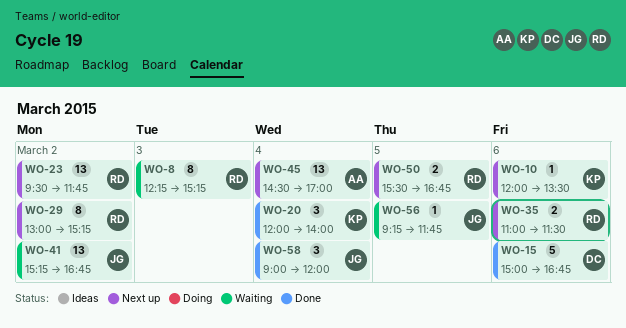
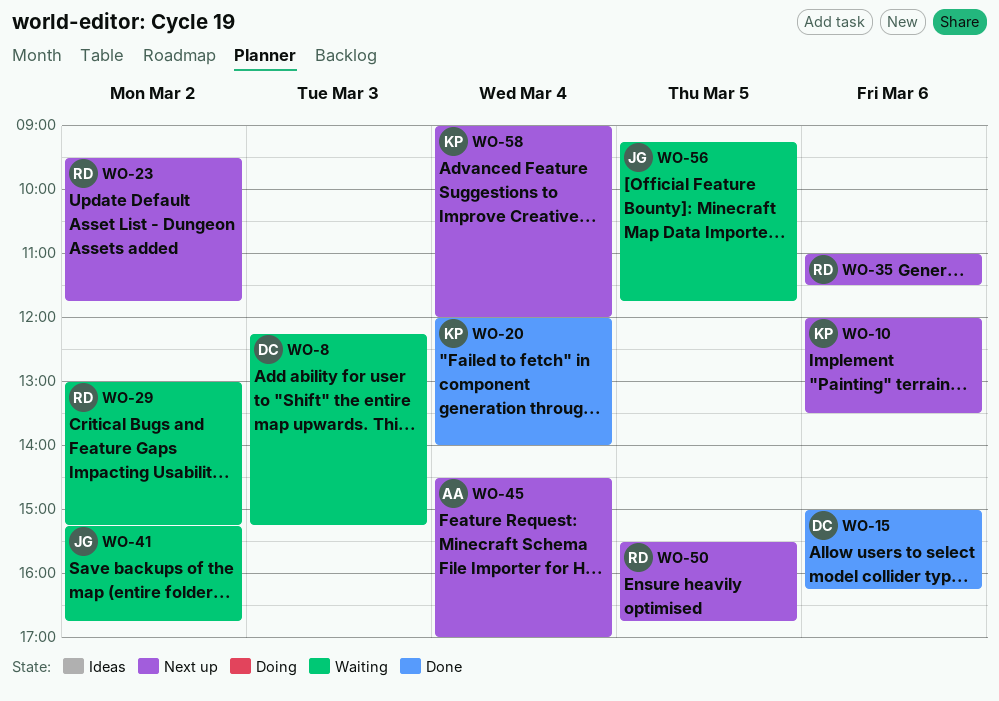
WO-8, owner: RD -> DC
WO-15, ends: 16:45 -> 16:15
WO-29, status: Next up -> Waiting
WO-58, status: Done -> Next up
WO-58, owner: JG -> KP

